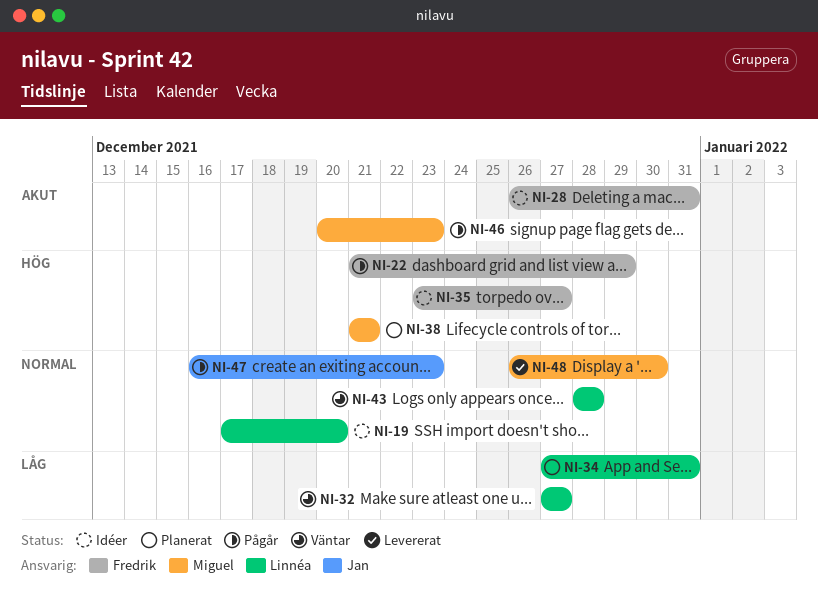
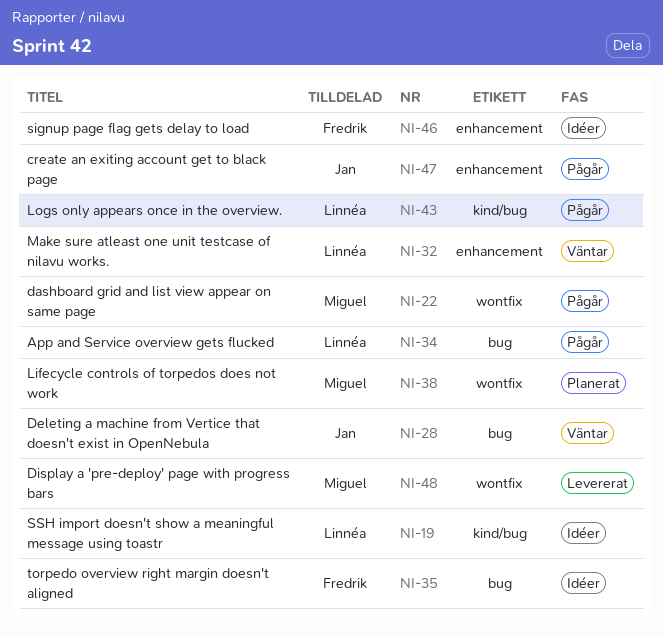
NI-22, owner: Fredrik -> Miguel
NI-28, status: Idéer -> Väntar
NI-28, owner: Fredrik -> Jan
NI-34, status: Planerat -> Pågår
NI-43, status: Väntar -> Pågår
NI-46, status: Pågår -> Idéer
NI-46, owner: Miguel -> Fredrik

